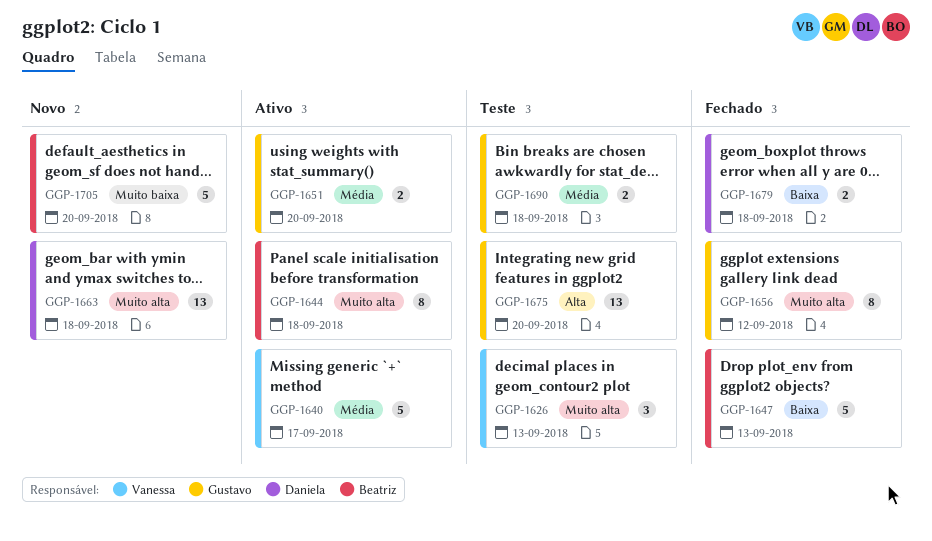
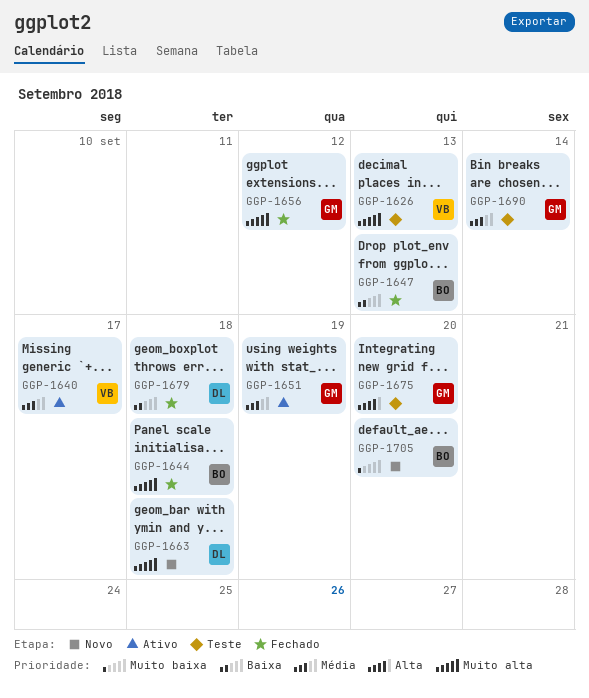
GGP-1644, status: Ativo -> Fechado
GGP-1651, due: Sep 20 -> Sep 19
GGP-1690, due: Sep 18 -> Sep 14

